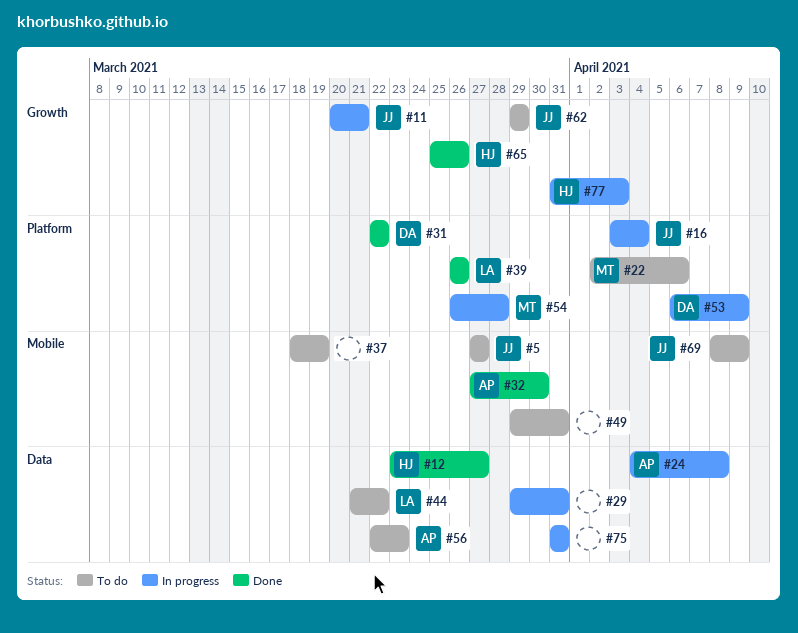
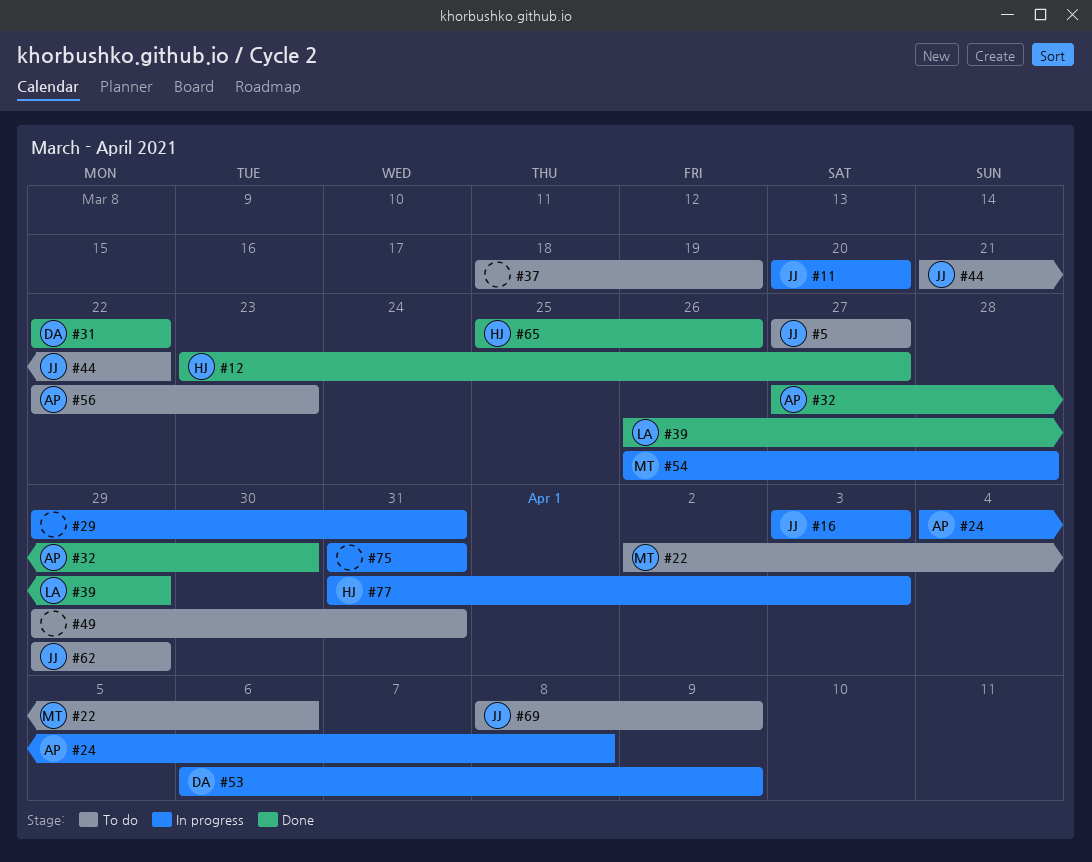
#11, due: Mar 21 -> Mar 20
#16, due: Apr 4 -> Apr 3
#39, due: Mar 26 -> Mar 29
#44, owner: LA -> JJ

